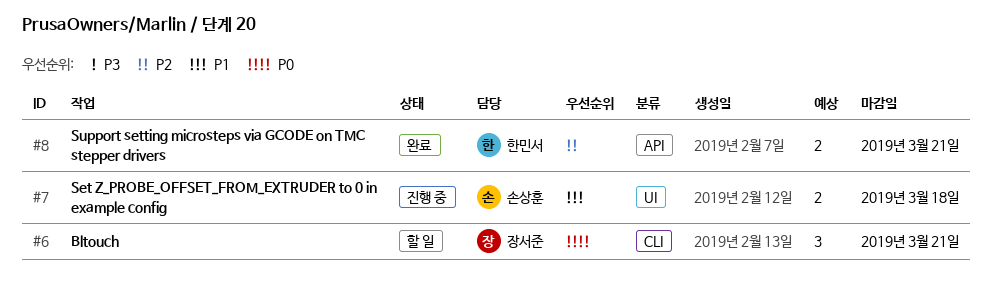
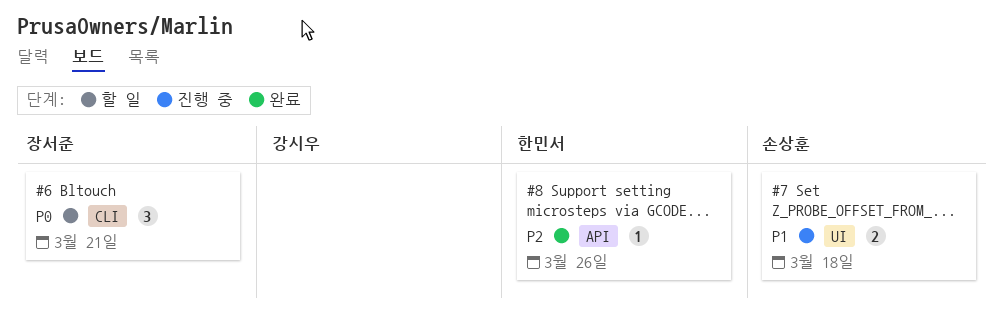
#8, estimate: 2 -> 1
#8, due: Mar 21 -> Mar 26

